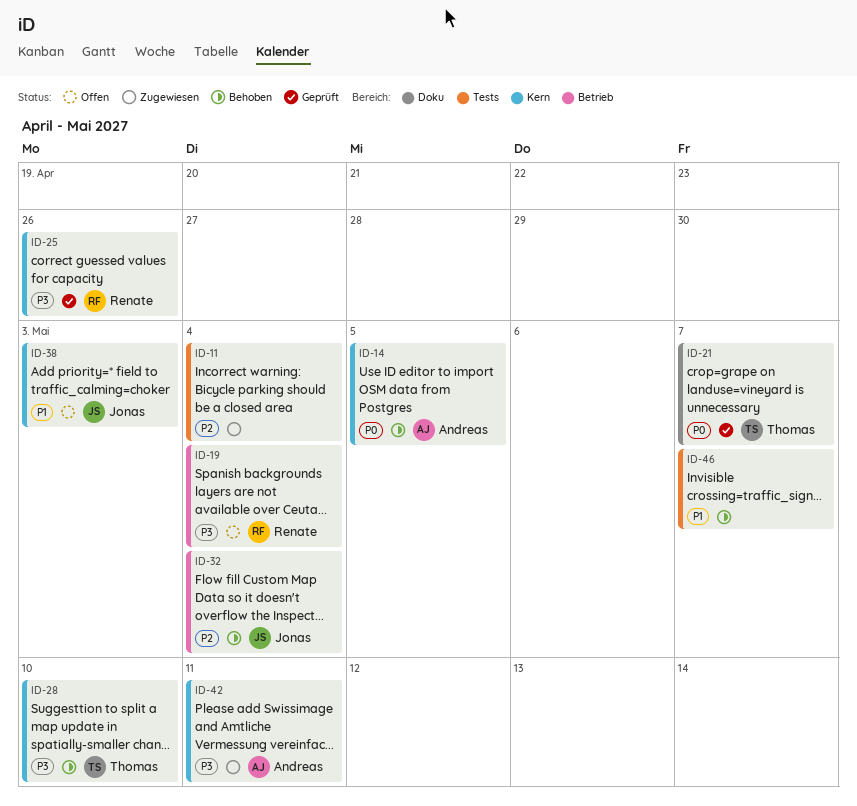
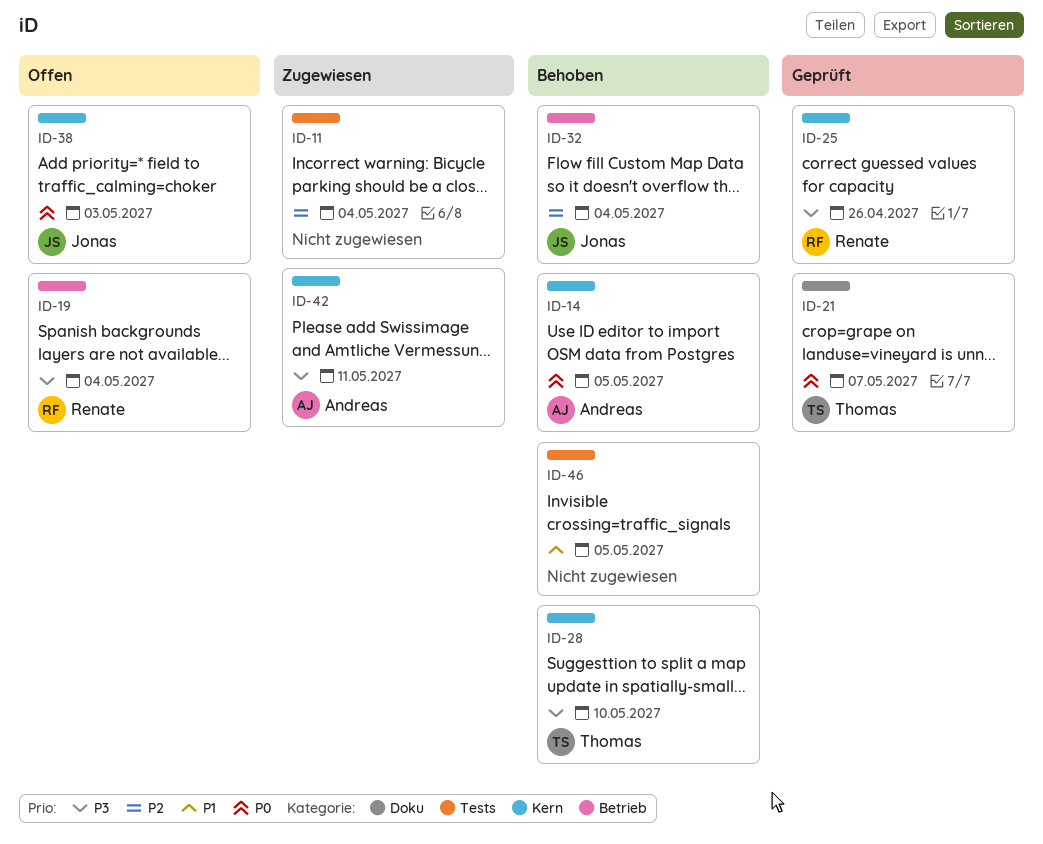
ID-38, priority: P1 -> P0
ID-46, due: May 7 -> May 5

